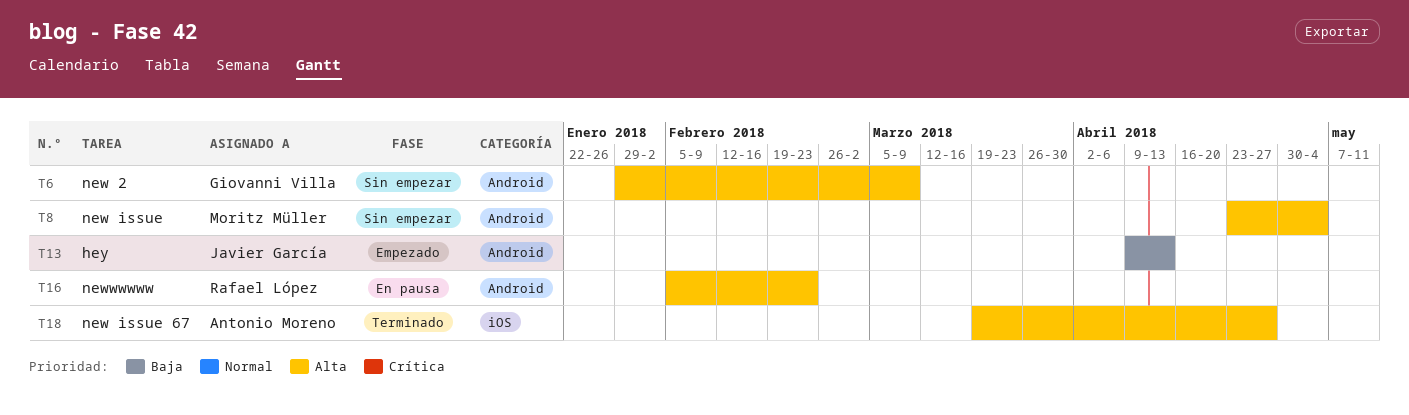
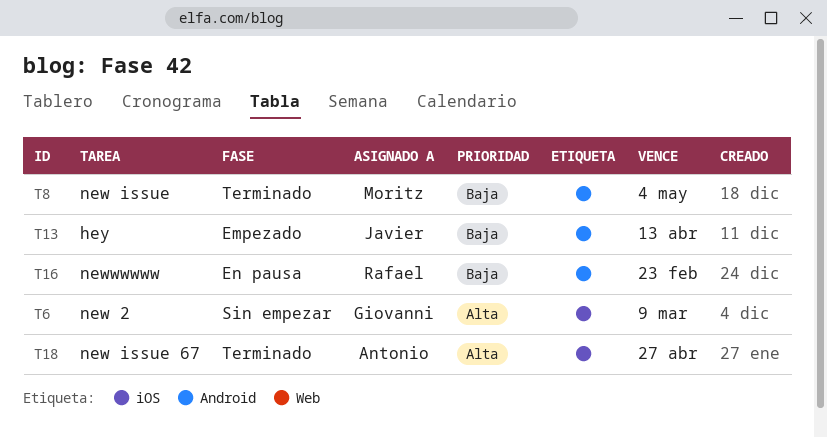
T6, label: Android -> iOS
T8, status: Sin empezar -> Terminado
T8, priority: Alta -> Baja
T16, priority: Alta -> Baja

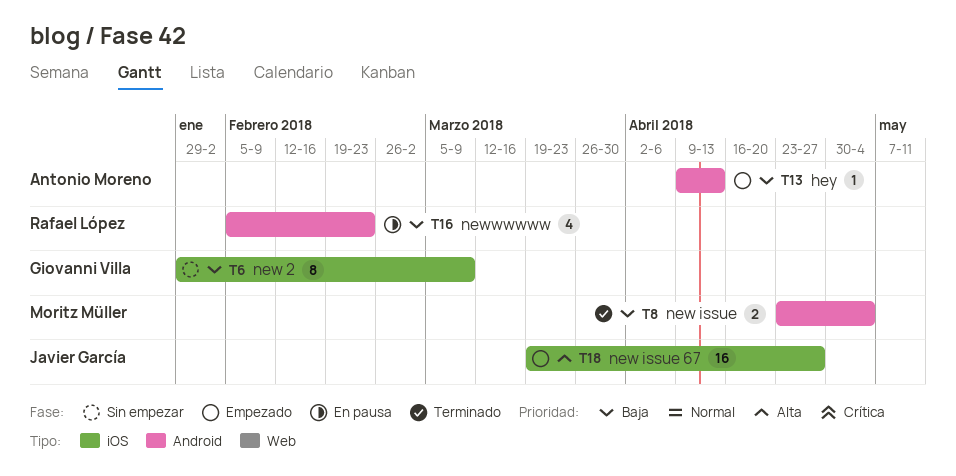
T6, priority: Alta -> Baja
T13, owner: Javier García -> Antonio Moreno
T18, status: Terminado -> Empezado
T18, owner: Antonio Moreno -> Javier García

